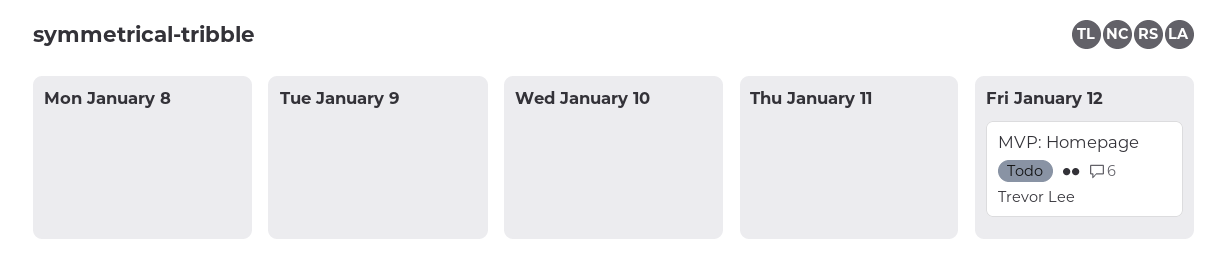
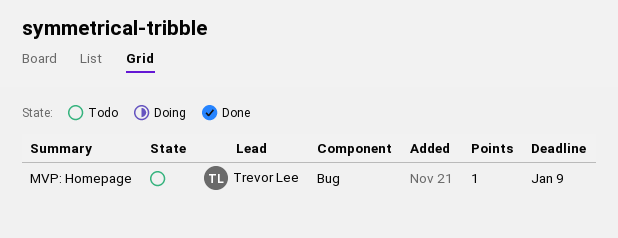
MVP: Homepage, estimate: 2 -> 1
MVP: Homepage, due: Jan 12 -> Jan 9

